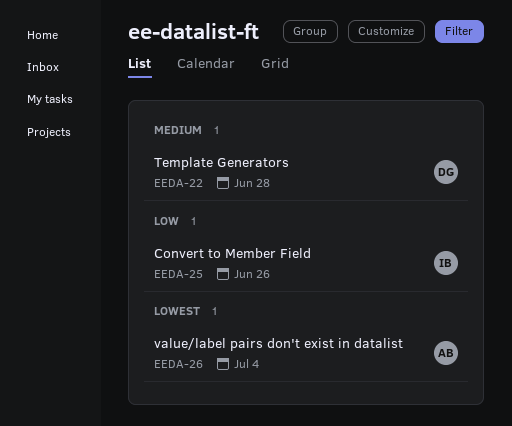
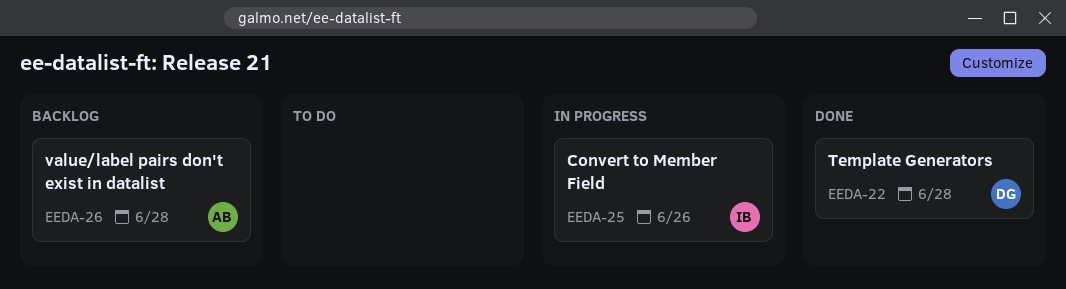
EEDA-26, due: Jul 4 -> Jun 28

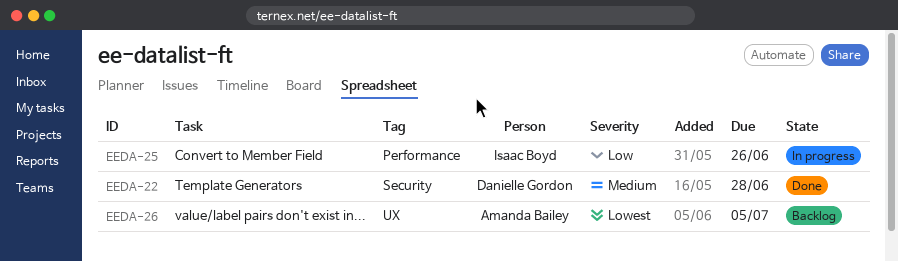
EEDA-26, due: Jun 28 -> Jul 5

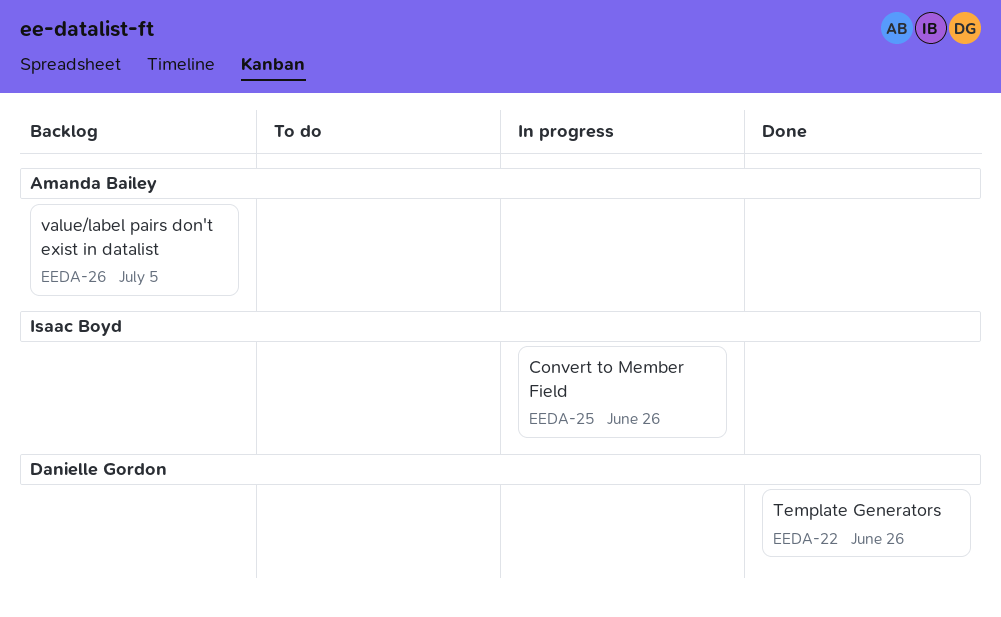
EEDA-22, due: Jun 28 -> Jun 26

